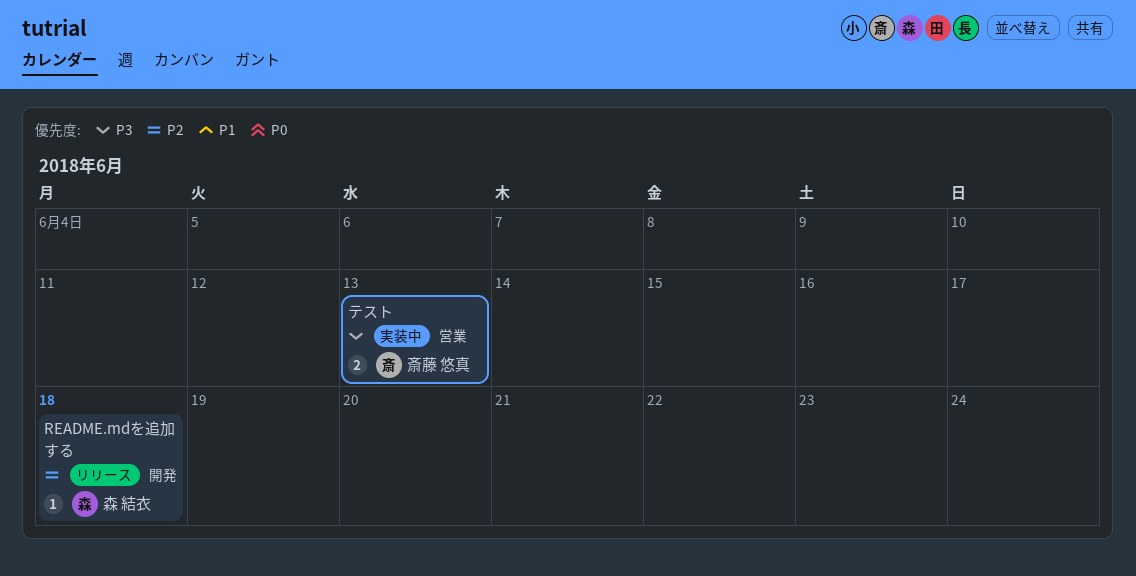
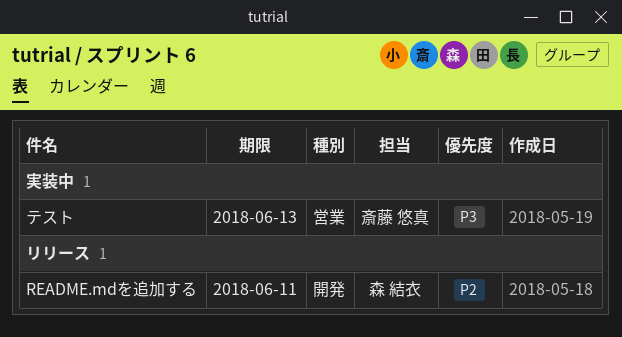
README.mdを追加する, due: Jun 18 -> Jun 11

